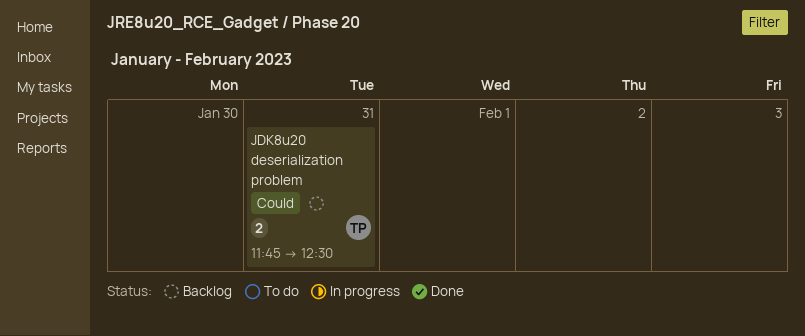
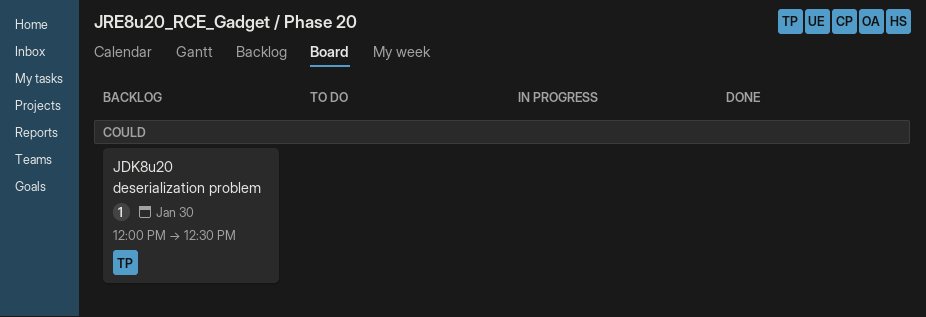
JDK8u20 deserialization problem, estimate: 2 -> 1
JDK8u20 deserialization problem, day: Jan 31 -> Jan 30
JDK8u20 deserialization problem, begins: 11:45 -> 12:00

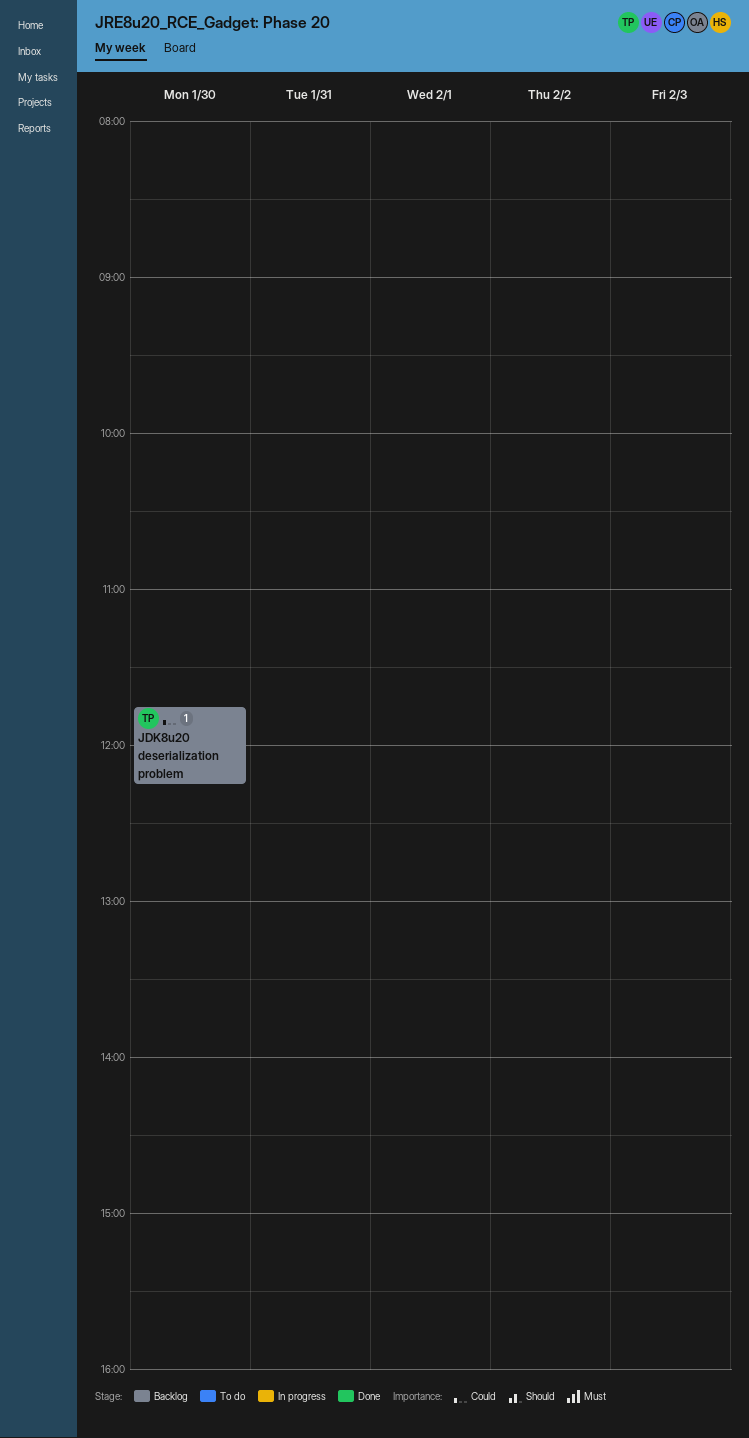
JDK8u20 deserialization problem, begins: 12:00 -> 11:45
JDK8u20 deserialization problem, ends: 12:30 -> 12:15

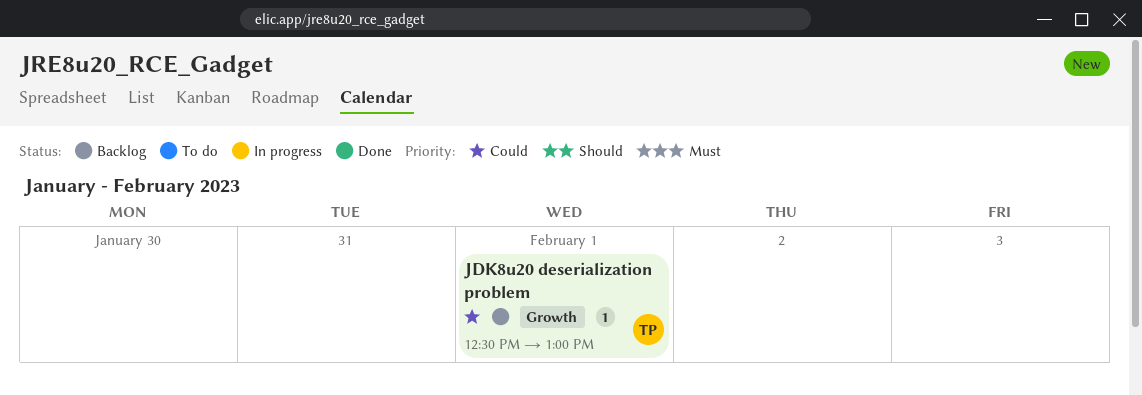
JDK8u20 deserialization problem, day: Jan 30 -> Feb 1
JDK8u20 deserialization problem, begins: 11:45 -> 12:30
JDK8u20 deserialization problem, ends: 12:15 -> 13:00

